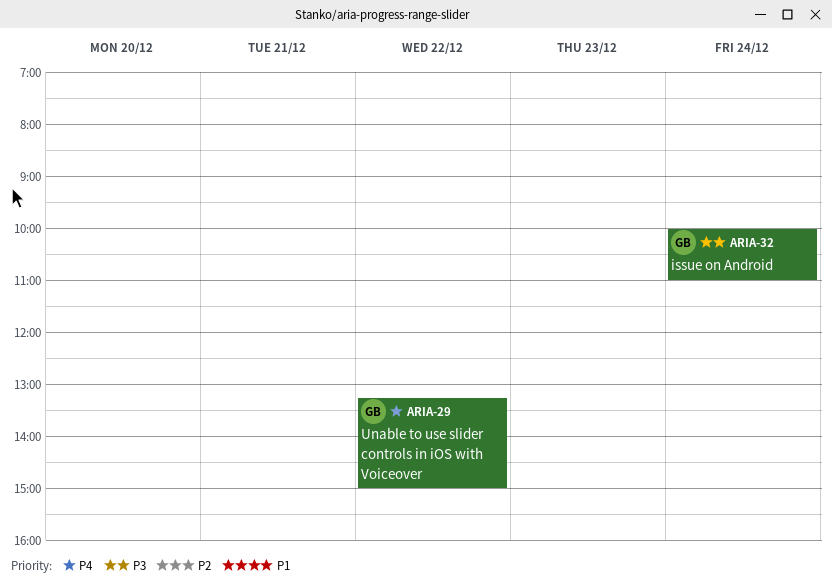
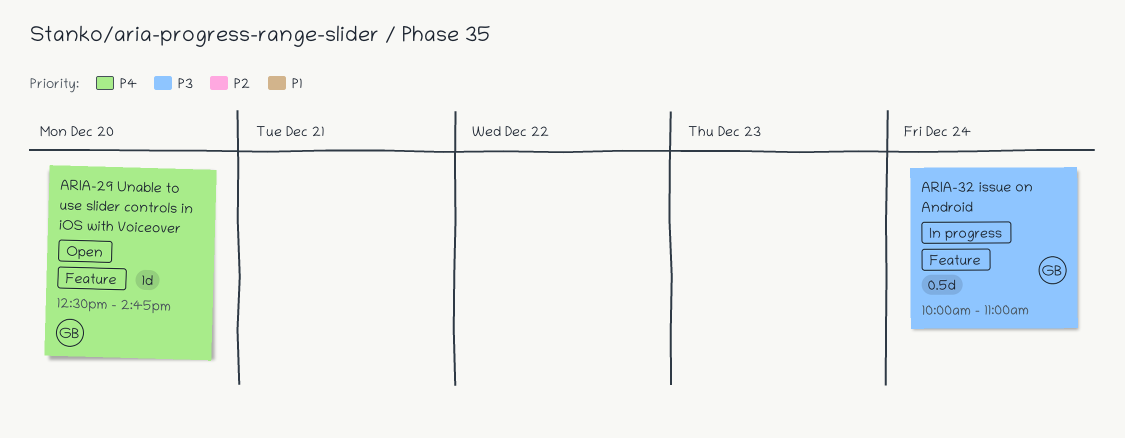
ARIA-29, day: Dec 22 -> Dec 20
ARIA-29, begins: 13:15 -> 12:30
ARIA-29, ends: 15:00 -> 14:45

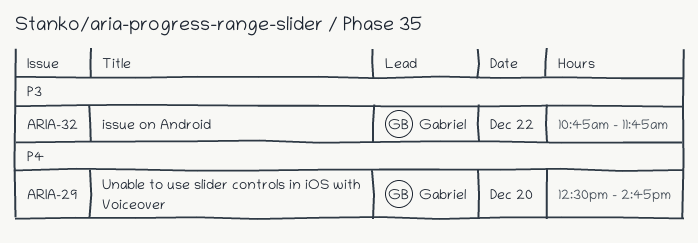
ARIA-32, day: Dec 24 -> Dec 22
ARIA-32, begins: 10:00 -> 10:45
ARIA-32, ends: 11:00 -> 11:45

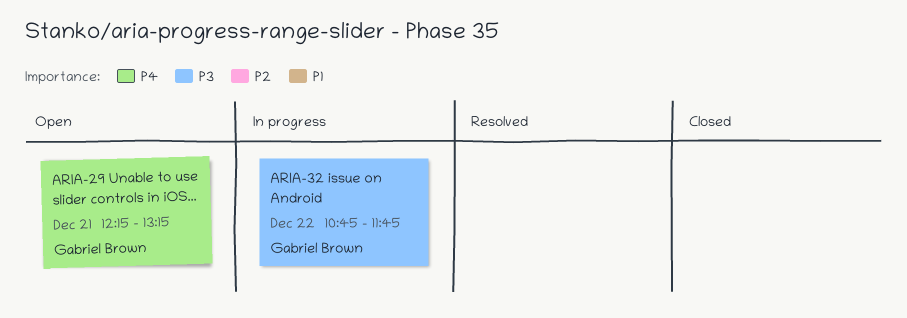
ARIA-29, day: Dec 20 -> Dec 21
ARIA-29, begins: 12:30 -> 12:15
ARIA-29, ends: 14:45 -> 13:15

